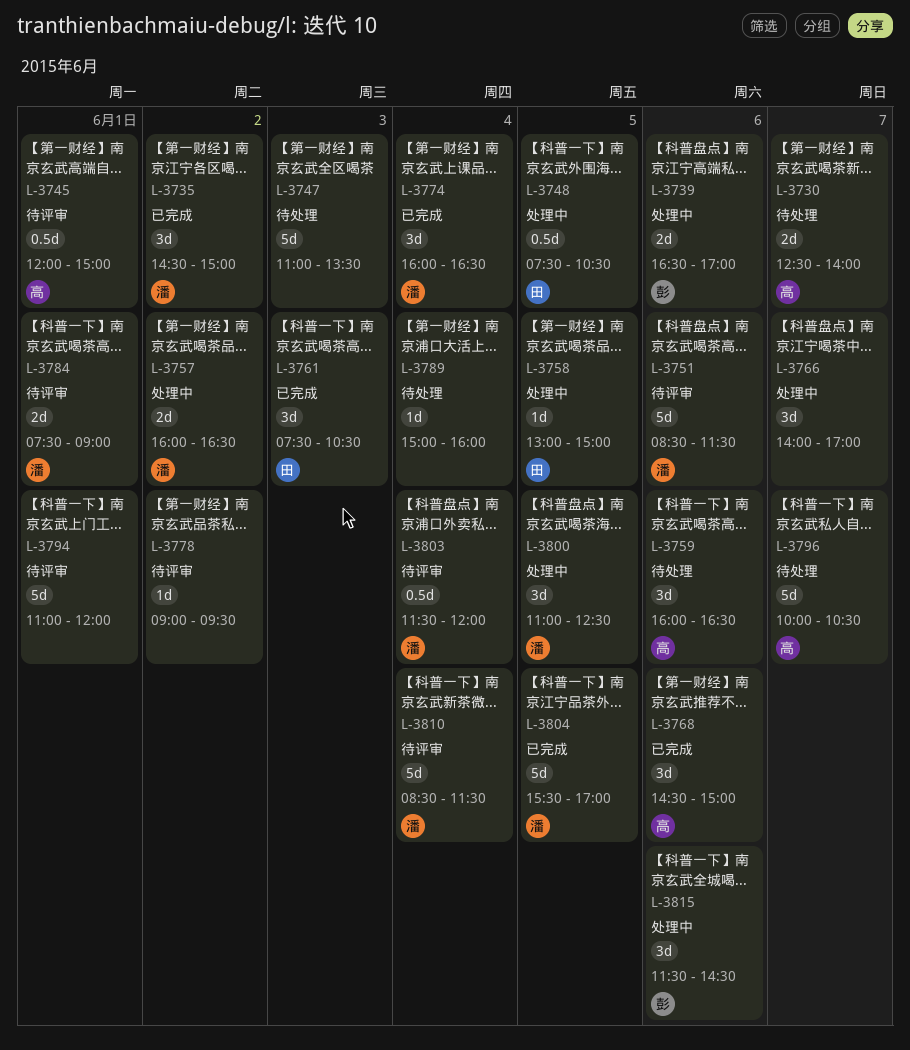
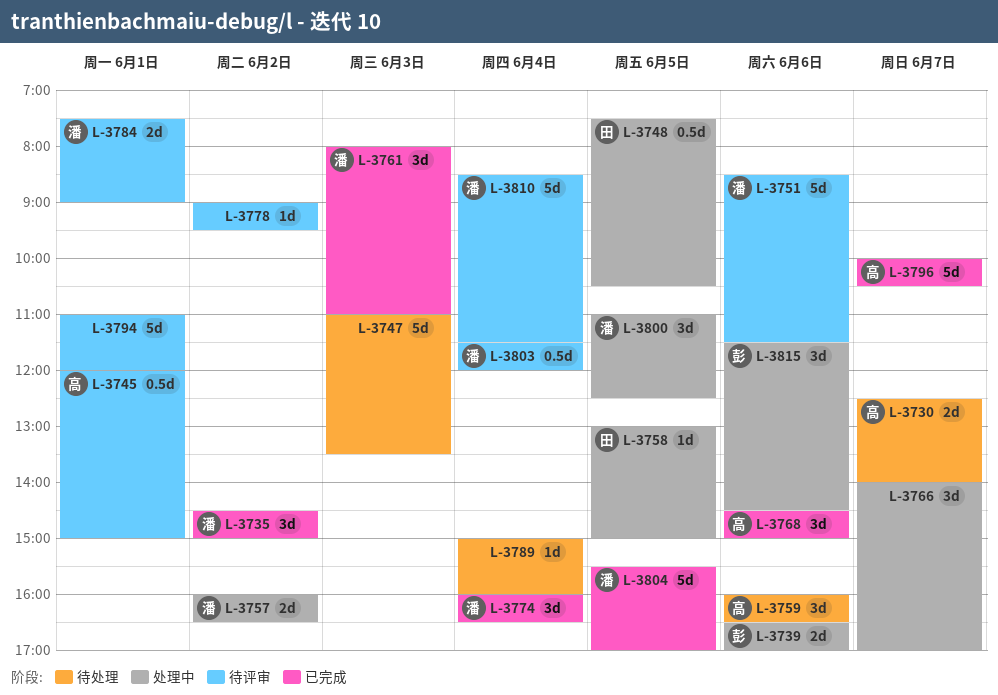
L-3761, owner: 田 -> 潘
L-3761, begins: 07:30 -> 08:00
L-3761, ends: 10:30 -> 11:00
L-3796, status: 待处理 -> 已完成

